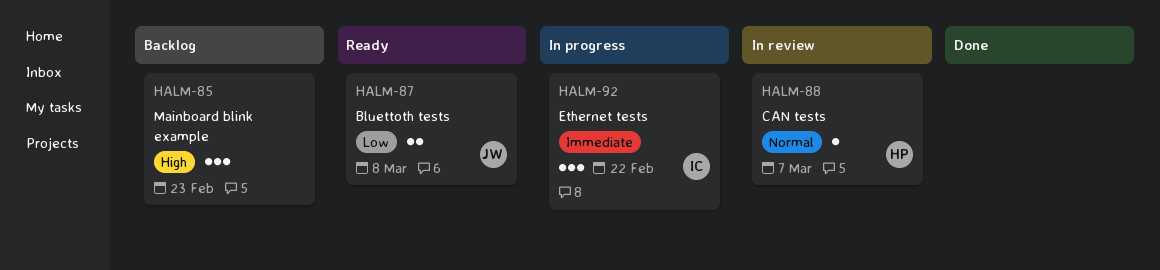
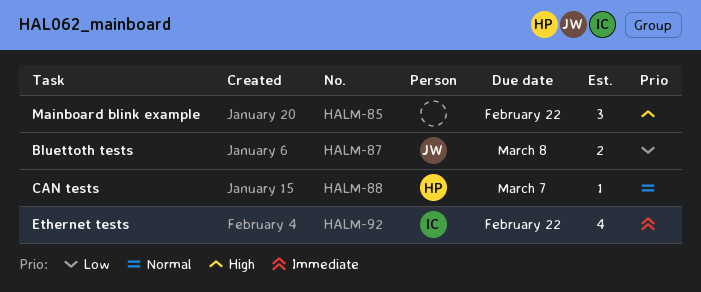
HALM-85, due: Feb 23 -> Feb 22
HALM-92, estimate: 3 -> 4

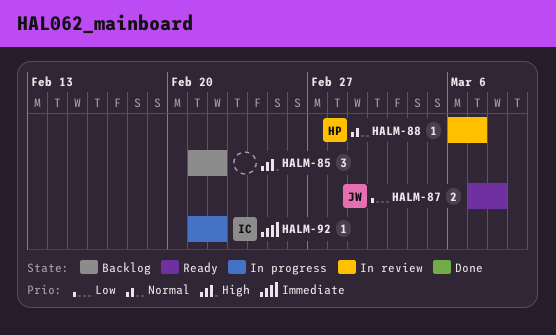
HALM-92, estimate: 4 -> 1

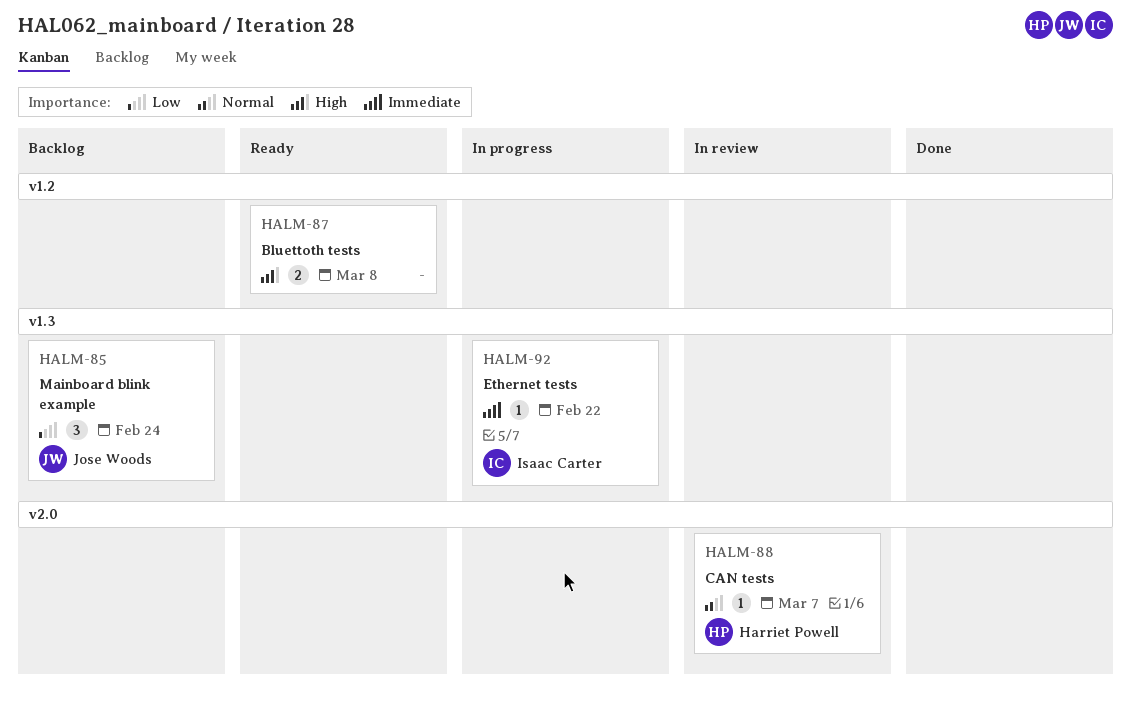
HALM-85, owner: none -> Jose Woods
HALM-85, priority: High -> Low
HALM-85, due: Feb 22 -> Feb 24
HALM-87, owner: Jose Woods -> none
HALM-87, priority: Low -> High

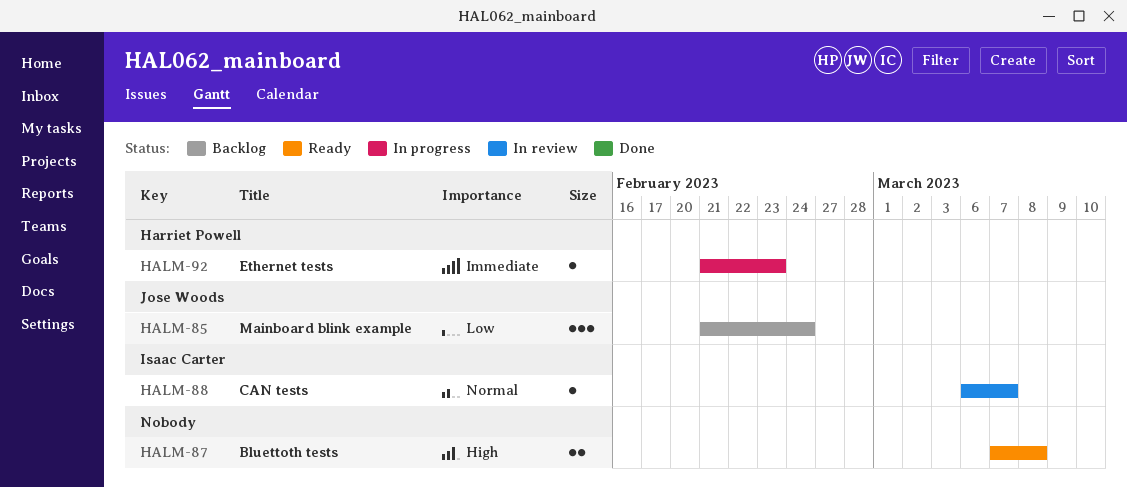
HALM-88, owner: Harriet Powell -> Isaac Carter
HALM-92, owner: Isaac Carter -> Harriet Powell
HALM-92, due: Feb 22 -> Feb 23

